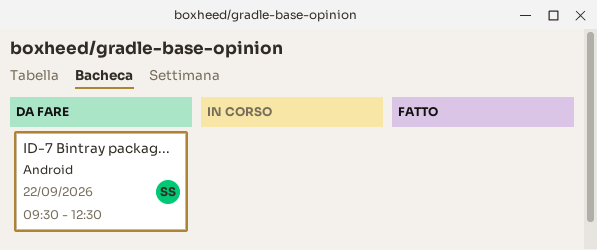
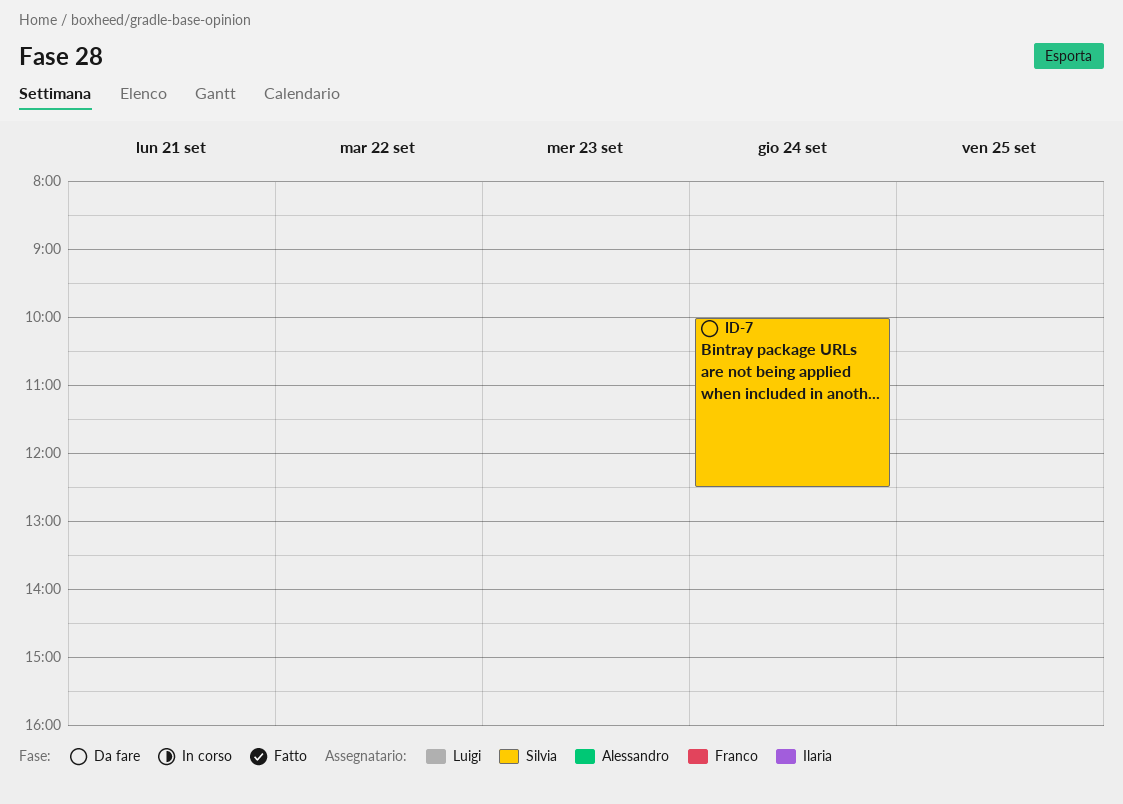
ID-7, day: Sep 22 -> Sep 24
ID-7, begins: 09:30 -> 10:00

